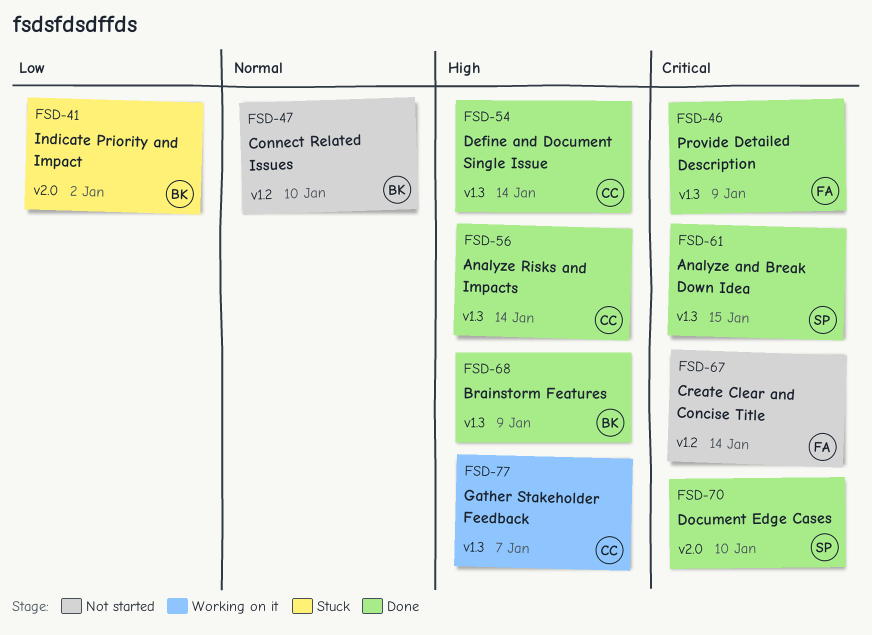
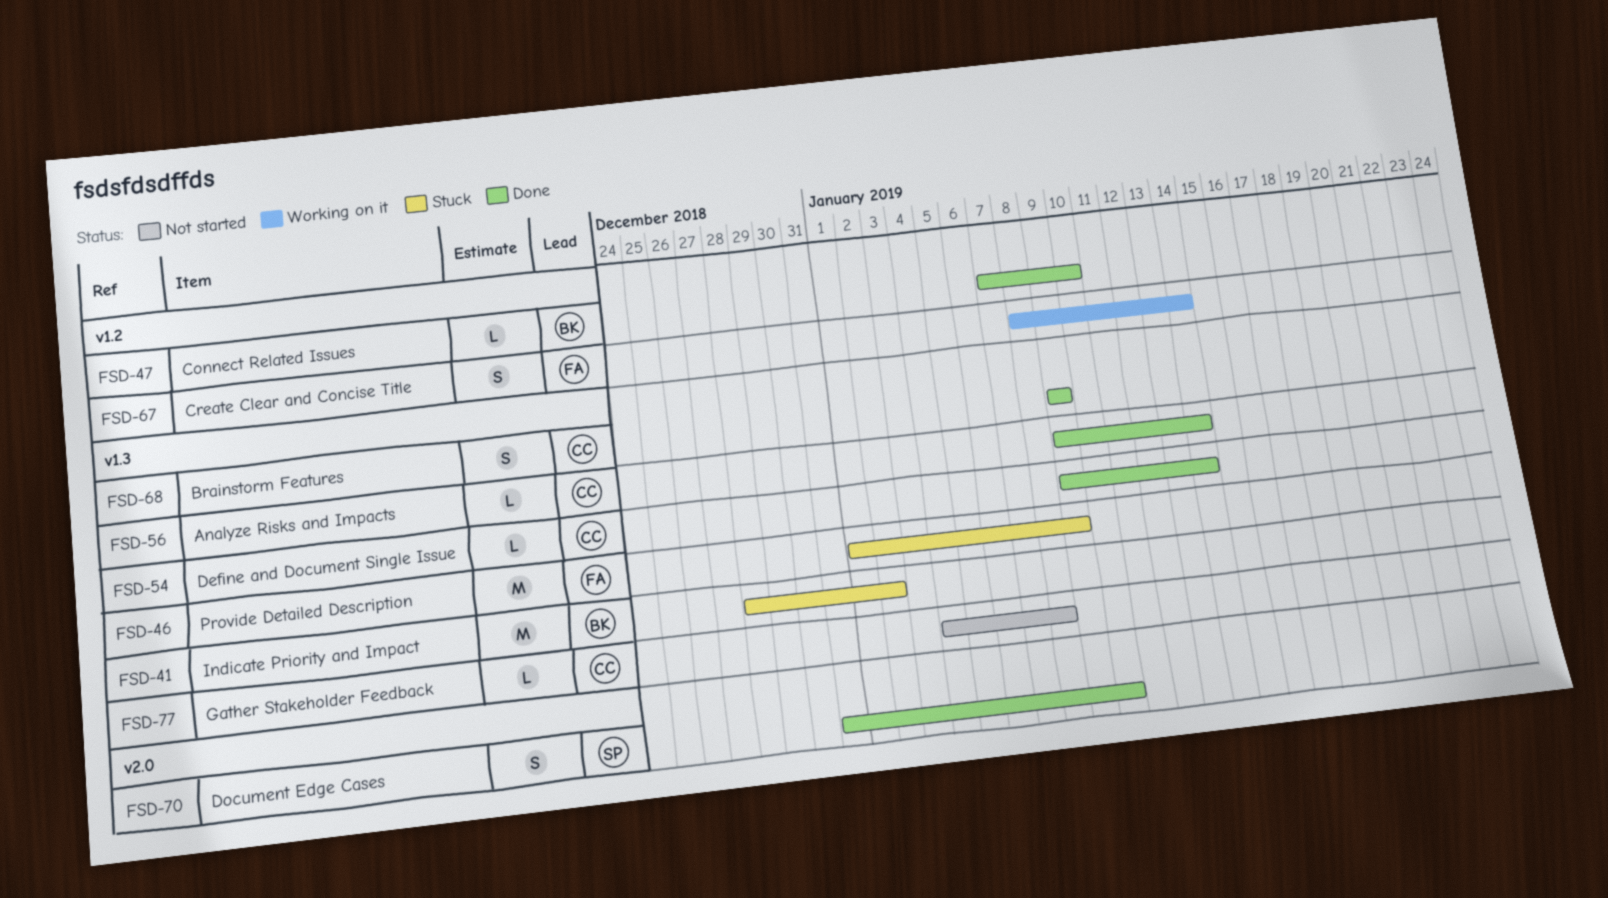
FSD-41, label: v2.0 -> v1.3
FSD-46, status: Done -> Stuck
FSD-47, status: Not started -> Done
FSD-61: present -> none
FSD-67, status: Not started -> Working on it
FSD-68, owner: BK -> CC
FSD-77, status: Working on it -> Not started
FSD-77, due: Jan 7 -> Jan 8

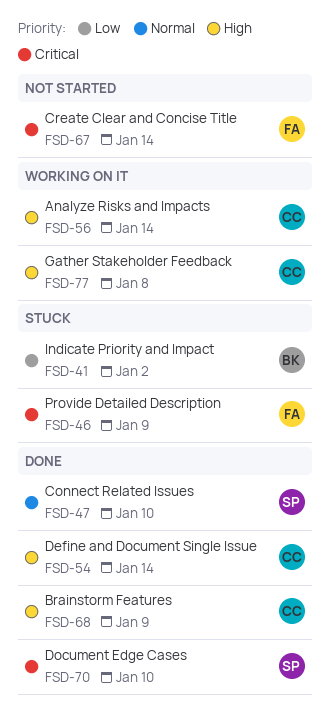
FSD-47, owner: BK -> SP
FSD-56, status: Done -> Working on it
FSD-67, status: Working on it -> Not started
FSD-77, status: Not started -> Working on it

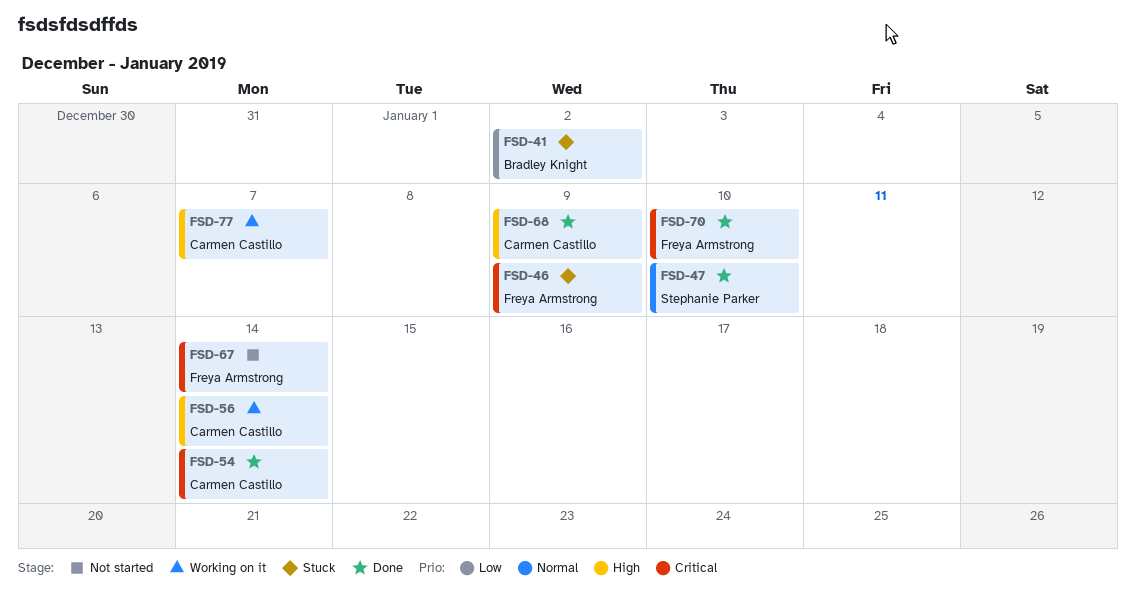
FSD-54, priority: High -> Critical
FSD-70, owner: Stephanie Parker -> Freya Armstrong
FSD-77, due: Jan 8 -> Jan 7

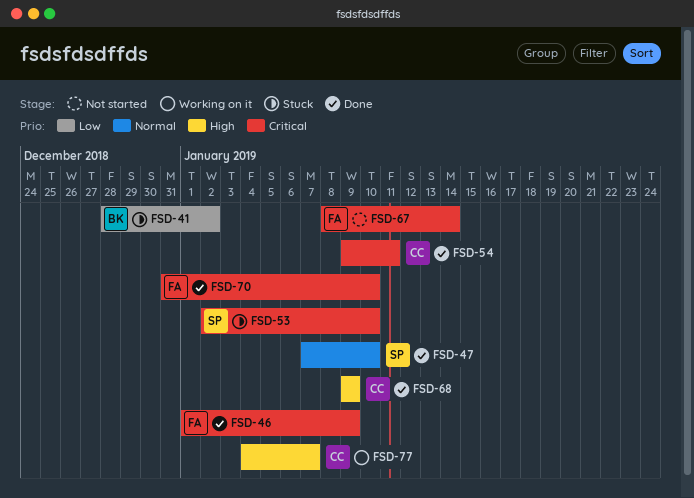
FSD-46, status: Stuck -> Done
FSD-53: none -> present
FSD-54, due: Jan 14 -> Jan 11
FSD-56: present -> none

